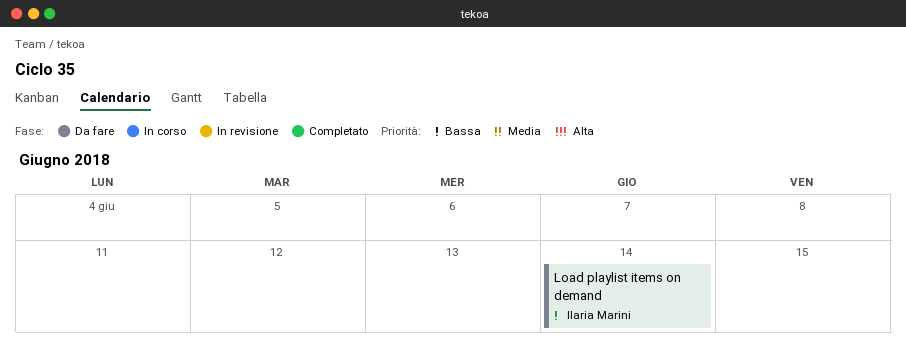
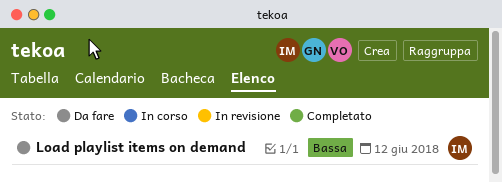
Load playlist items on demand, due: Jun 14 -> Jun 12

